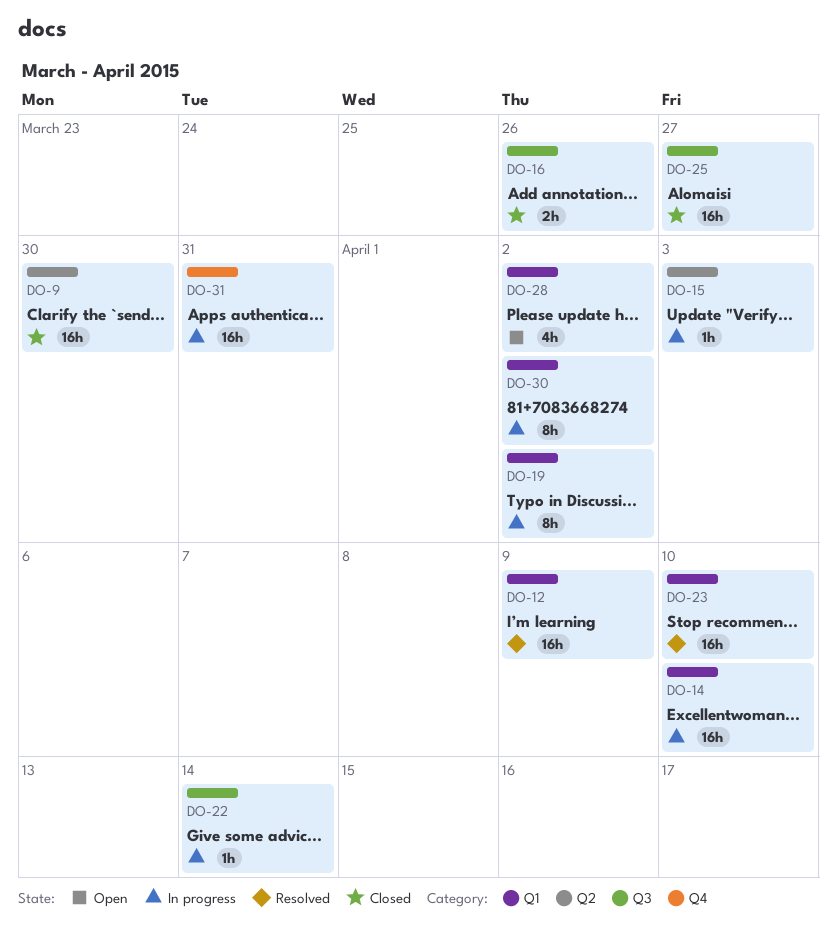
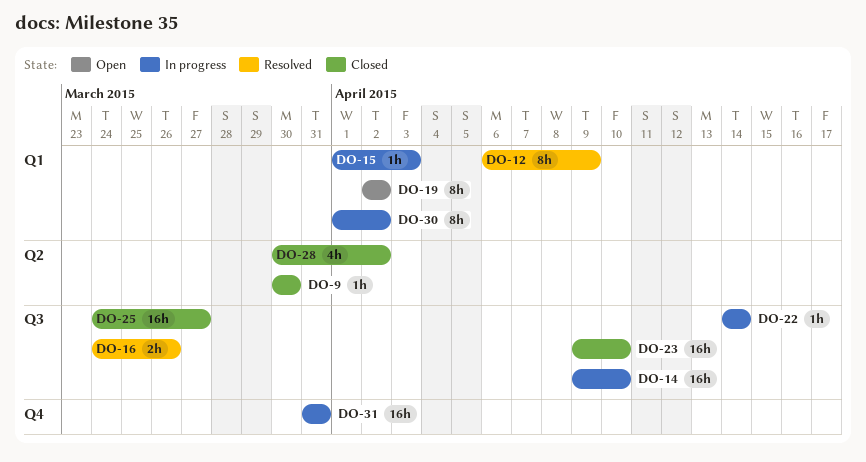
DO-9, estimate: 16h -> 1h
DO-12, estimate: 16h -> 8h
DO-14, label: Q1 -> Q3
DO-15, label: Q2 -> Q1
DO-16, status: Closed -> Resolved
DO-19, status: In progress -> Open
DO-23, status: Resolved -> Closed
DO-23, label: Q1 -> Q3
DO-28, status: Open -> Closed
DO-28, label: Q1 -> Q2

